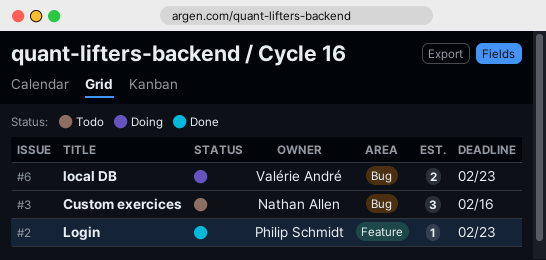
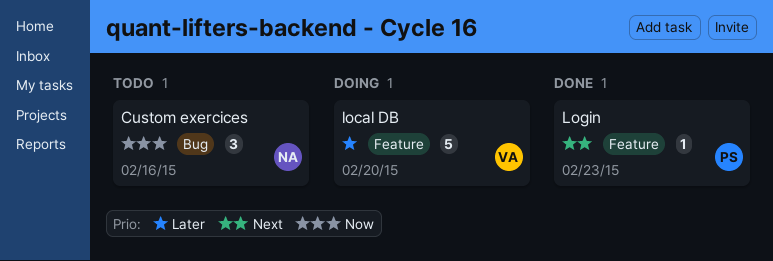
local DB, label: Bug -> Feature
local DB, estimate: 2 -> 5
local DB, due: Feb 23 -> Feb 20

